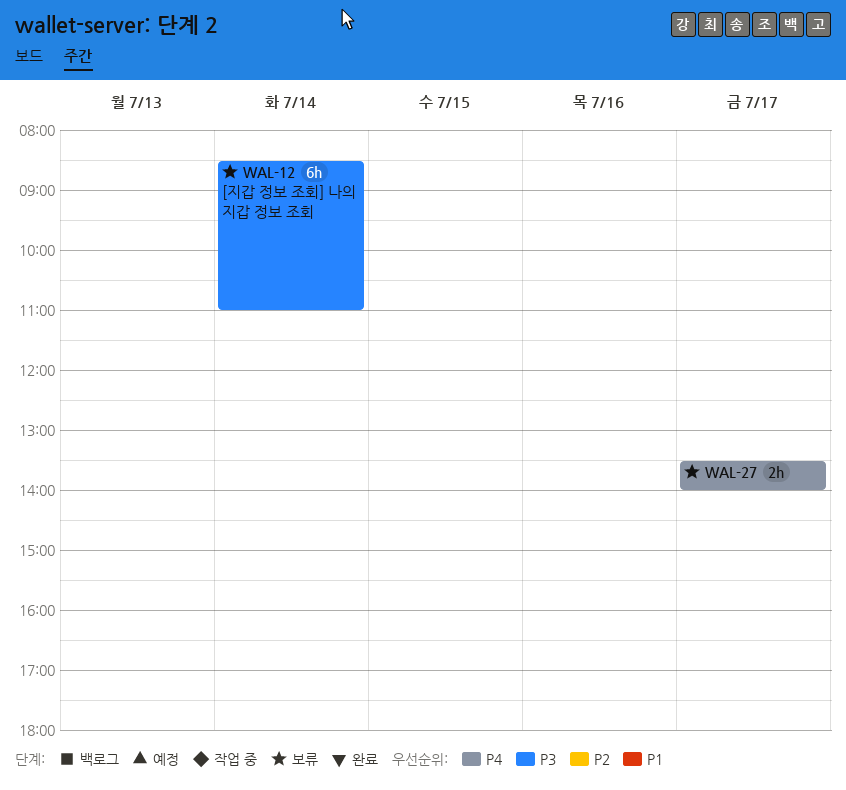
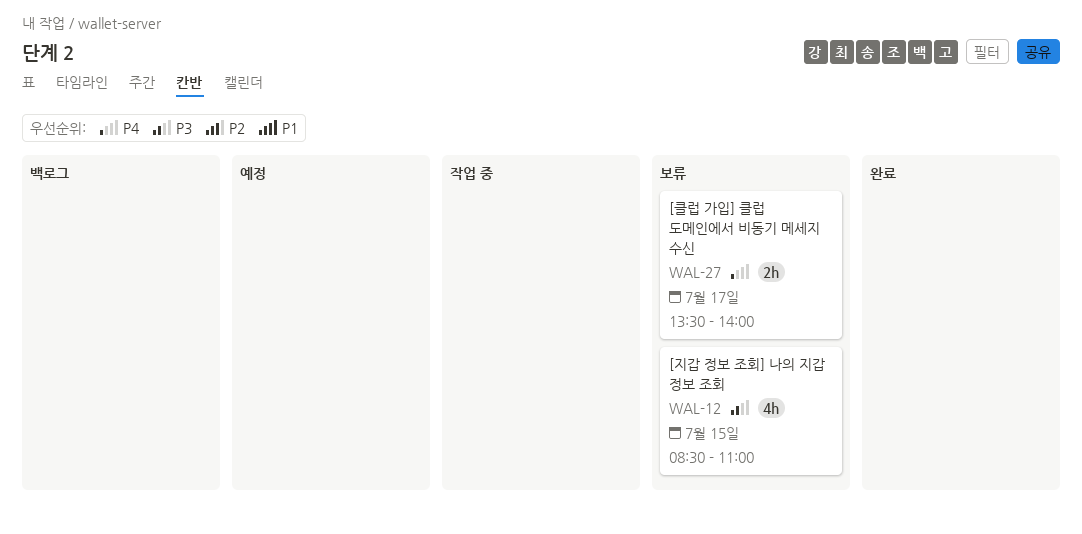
WAL-12, estimate: 6h -> 4h
WAL-12, day: Jul 14 -> Jul 15

